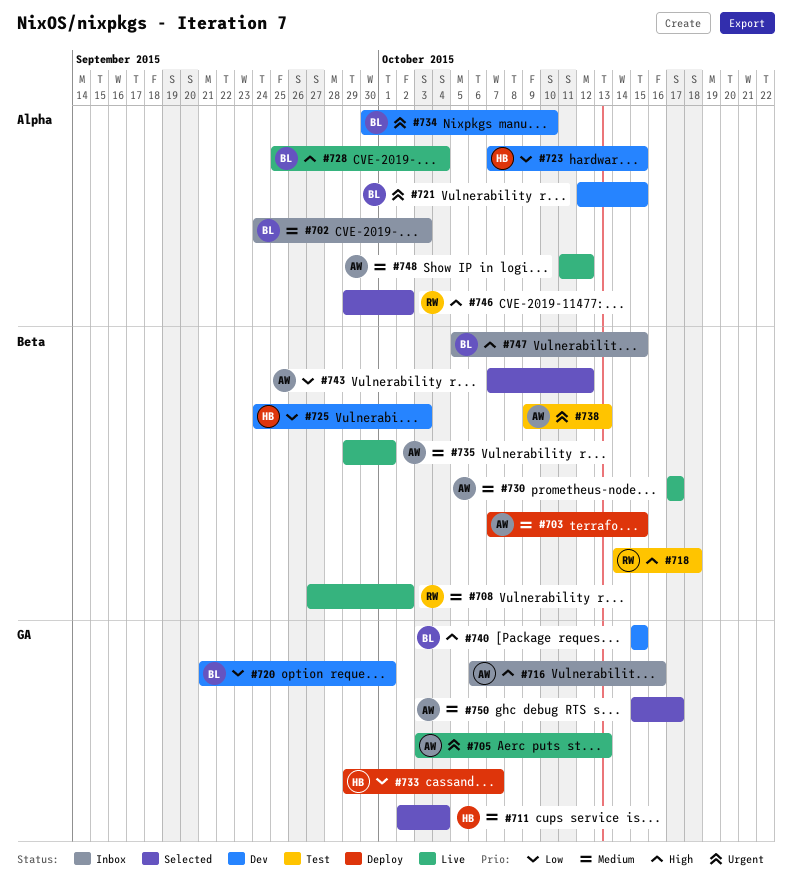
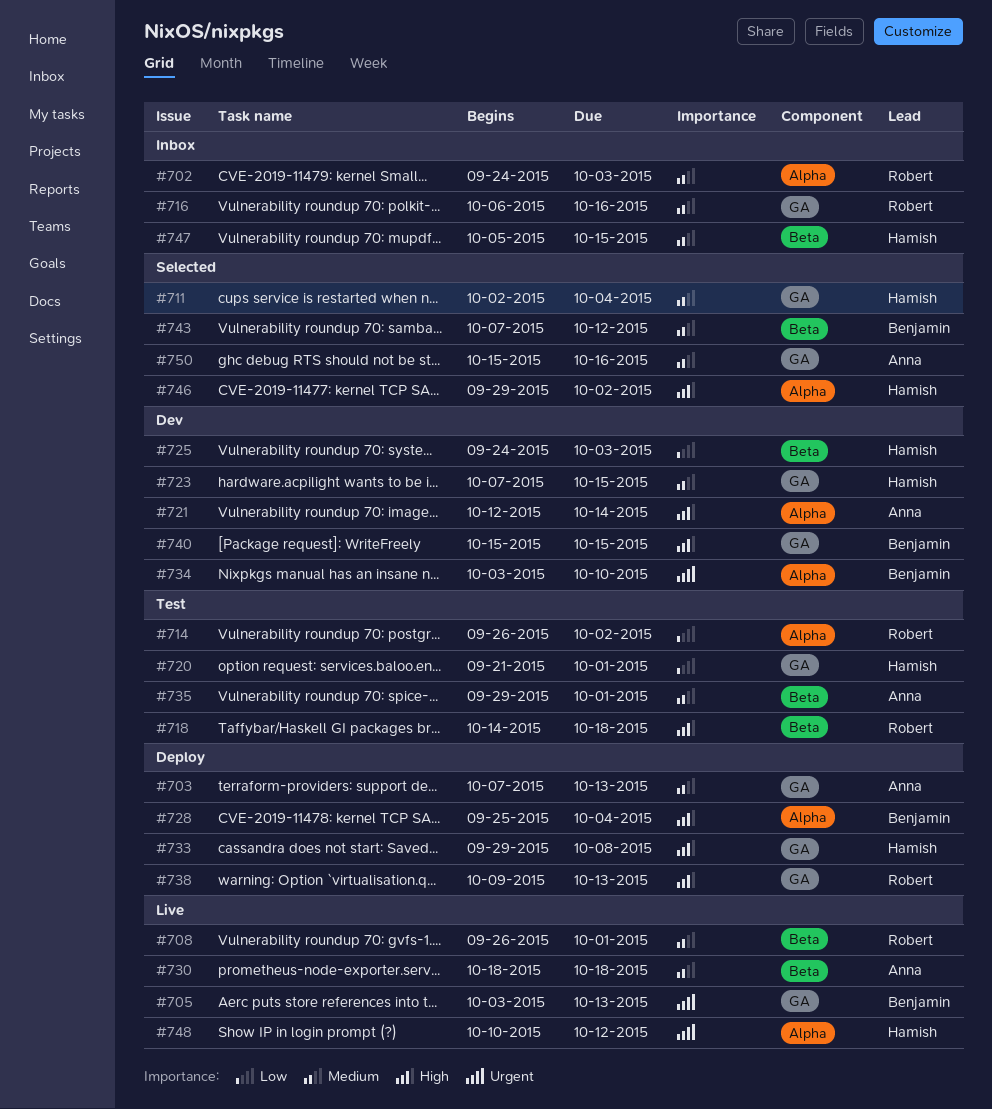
#702, owner: Benjamin -> Robert
#703, label: Beta -> GA
#703, due: Oct 15 -> Oct 13
#705, owner: Anna -> Benjamin
#708, start: Sep 27 -> Sep 26
#708, due: Oct 2 -> Oct 1
#714: none -> present
#716, owner: Anna -> Robert
#716, priority: High -> Medium
#720, status: Dev -> Test
#720, owner: Benjamin -> Hamish
#721, owner: Benjamin -> Anna
#721, priority: Urgent -> High
#721, due: Oct 15 -> Oct 14
#723, priority: Low -> Medium
#723, label: Alpha -> GA
#728, status: Live -> Deploy
#730, start: Oct 17 -> Oct 18
#730, due: Oct 17 -> Oct 18
#733, priority: Low -> High
#733, due: Oct 7 -> Oct 8
#734, start: Sep 30 -> Oct 3
#735, status: Live -> Test
#738, status: Test -> Deploy
#738, owner: Anna -> Robert
#738, priority: Urgent -> High
#738, label: Beta -> GA
#743, owner: Anna -> Benjamin
#743, priority: Low -> Medium
#746, owner: Robert -> Hamish
#747, owner: Benjamin -> Hamish
#747, priority: High -> Medium
#748, owner: Anna -> Hamish
#748, priority: Medium -> Urgent
#748, start: Oct 11 -> Oct 10
#750, due: Oct 17 -> Oct 16

